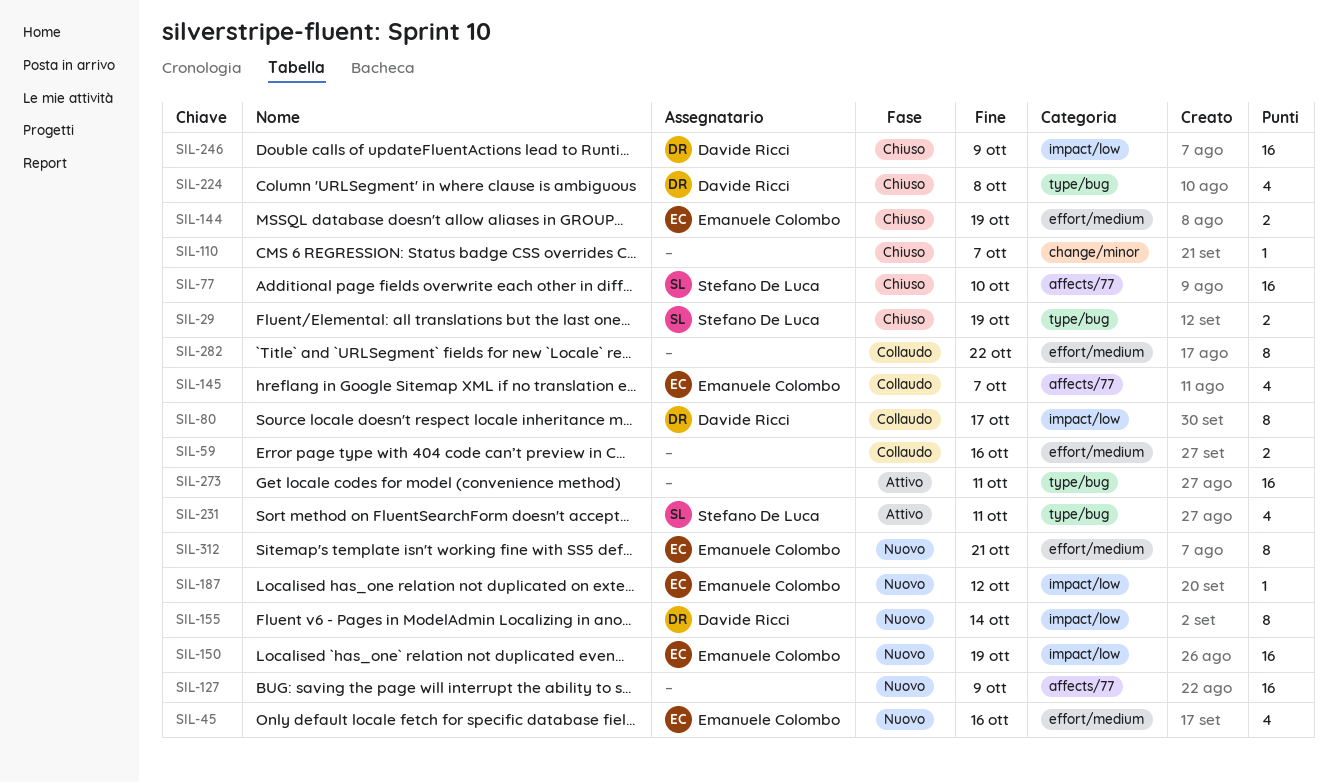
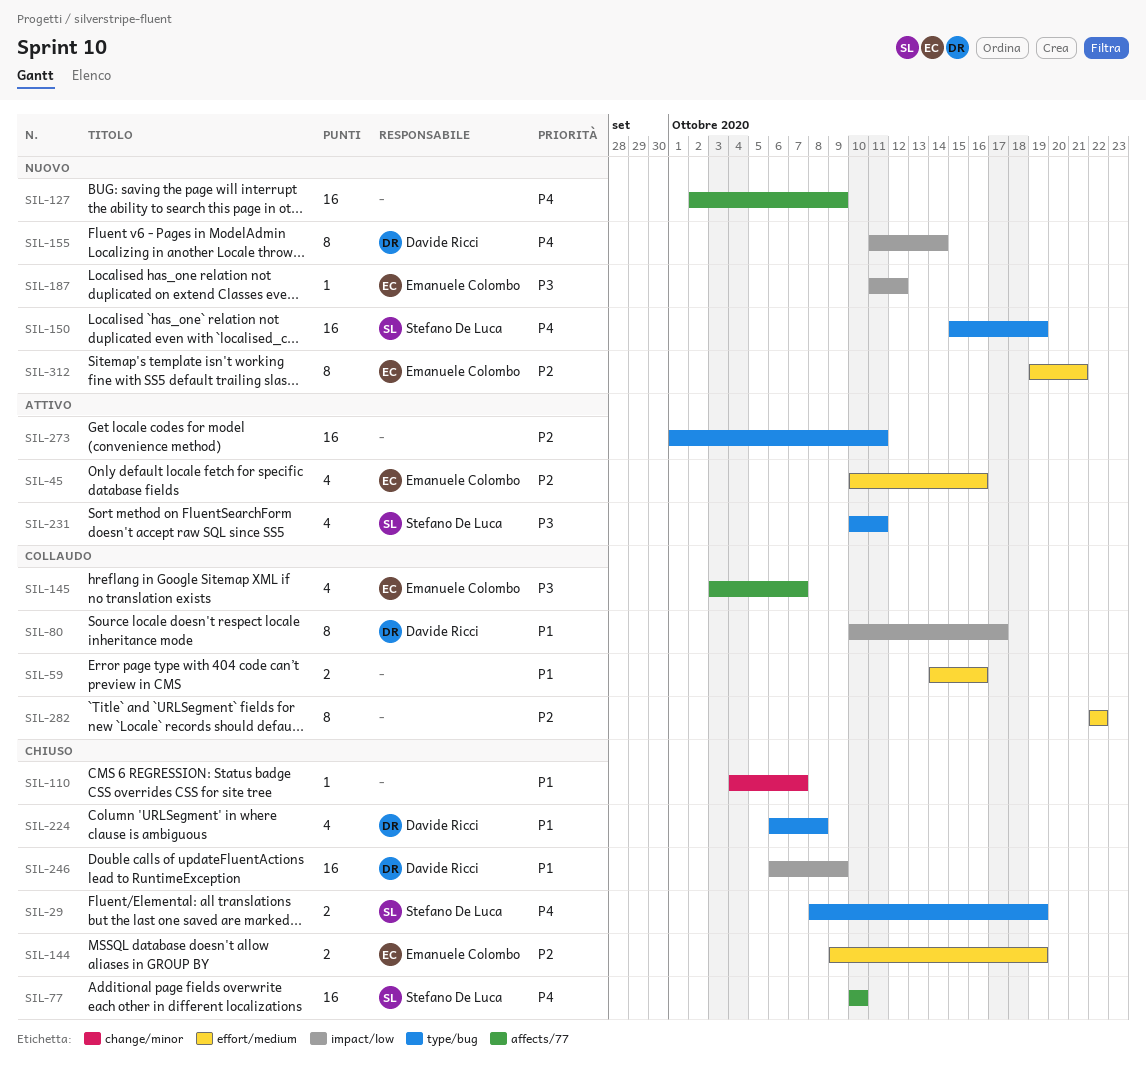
SIL-45, status: Nuovo -> Attivo
SIL-150, owner: Emanuele Colombo -> Stefano De Luca
SIL-150, label: impact/low -> type/bug

